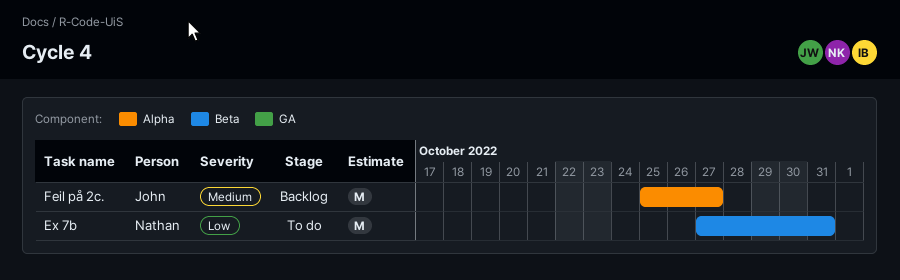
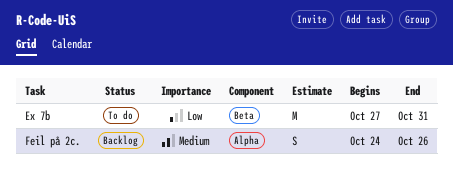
Feil på 2c., estimate: M -> S
Feil på 2c., start: Oct 25 -> Oct 24
Feil på 2c., due: Oct 27 -> Oct 26

